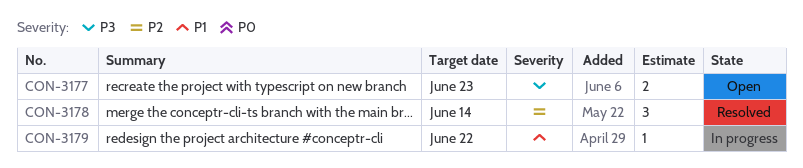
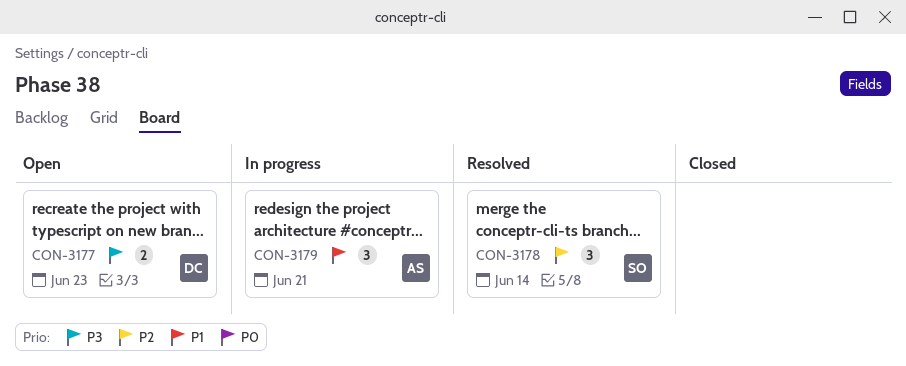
CON-3179, estimate: 1 -> 3
CON-3179, due: Jun 22 -> Jun 21

